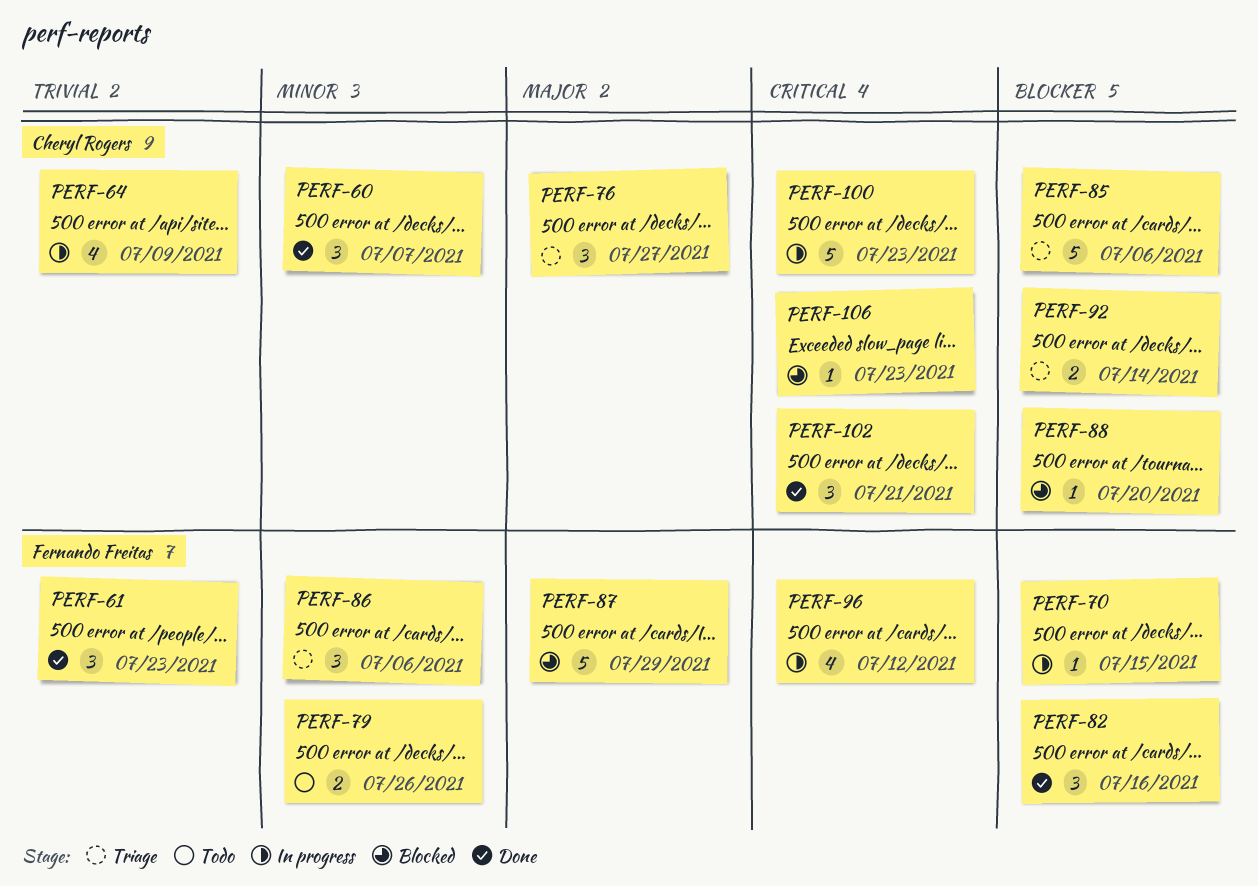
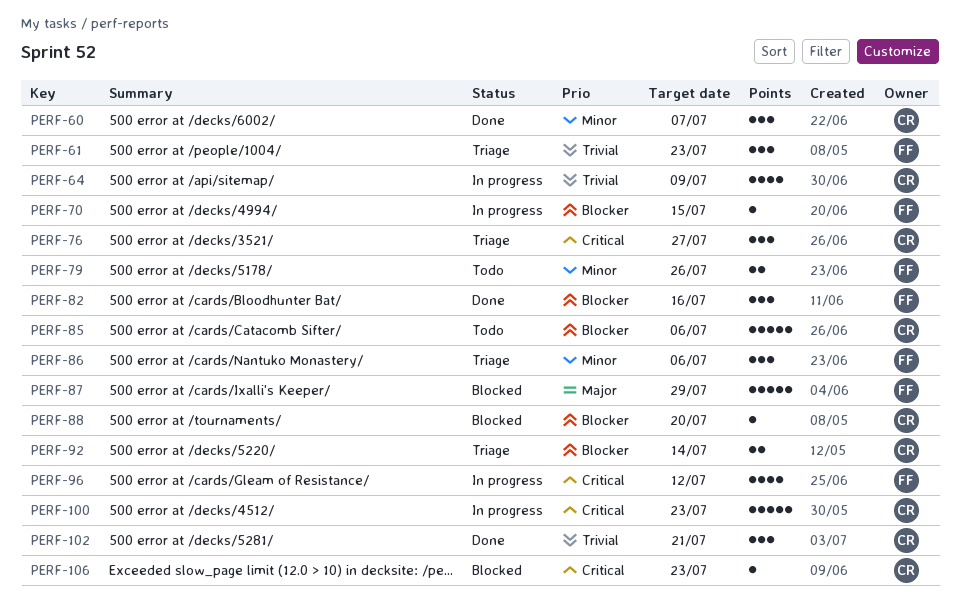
PERF-61, status: Done -> Triage
PERF-76, priority: Major -> Critical
PERF-85, status: Triage -> Todo
PERF-102, priority: Critical -> Trivial

